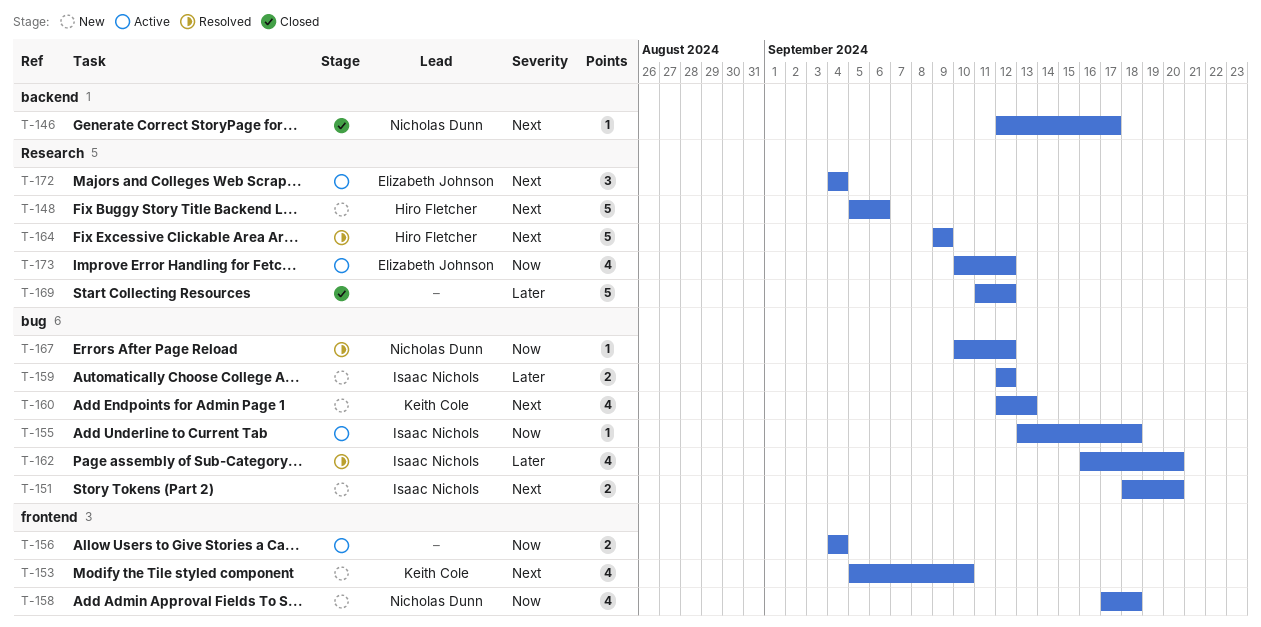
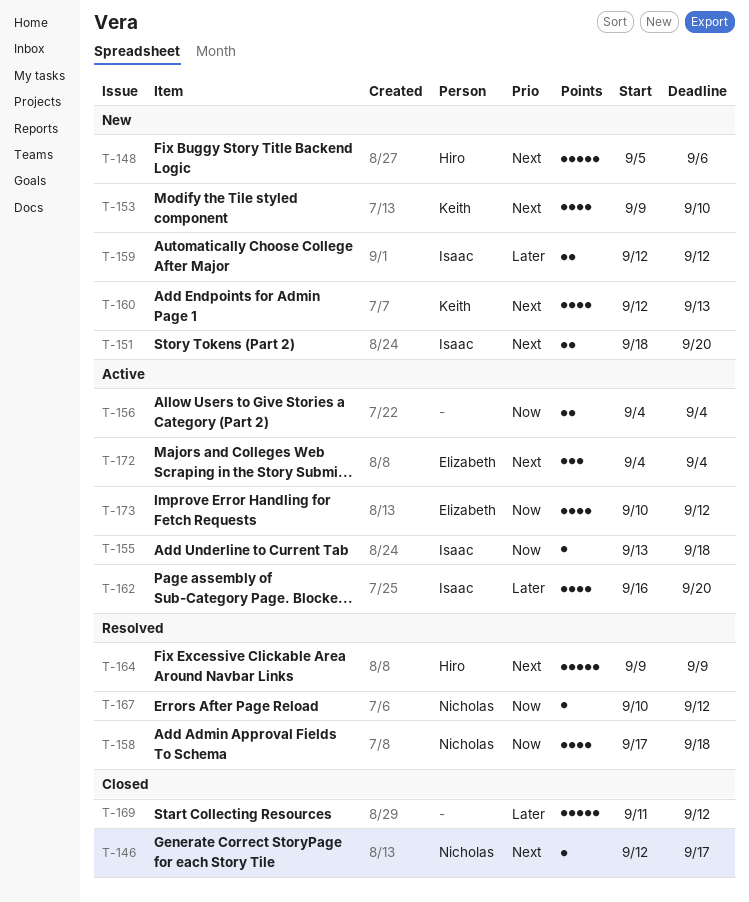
T-153, start: Sep 5 -> Sep 9
T-158, status: New -> Resolved
T-162, status: Resolved -> Active

